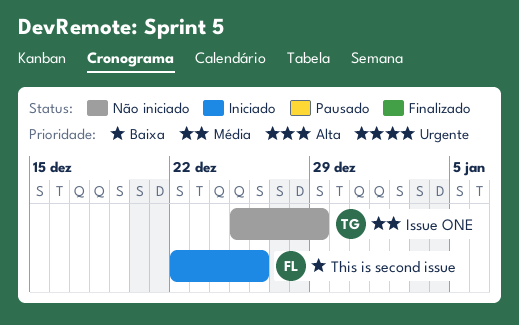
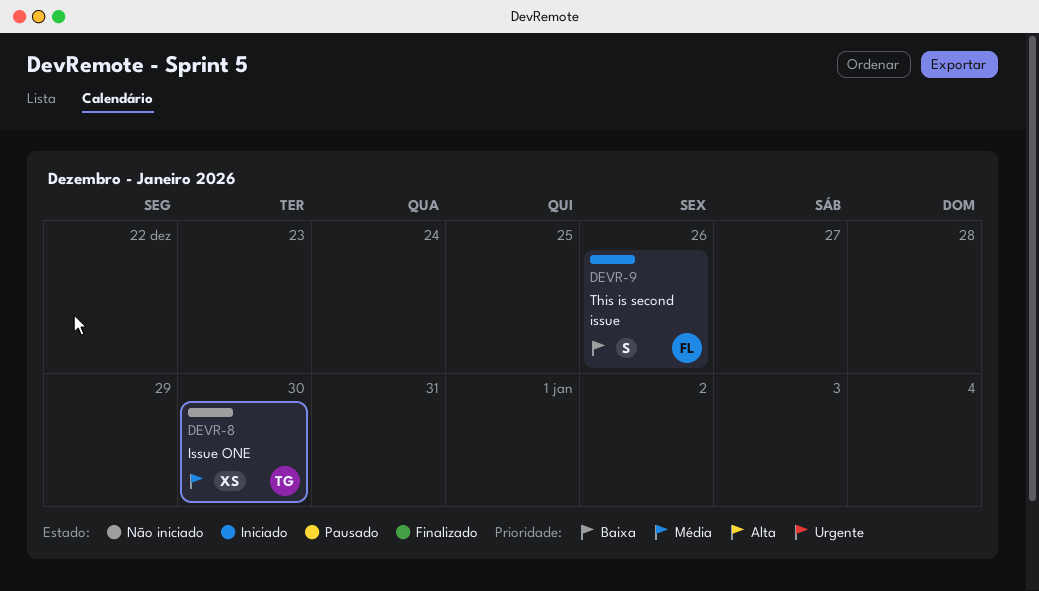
Issue ONE, due: Dec 29 -> Dec 30

